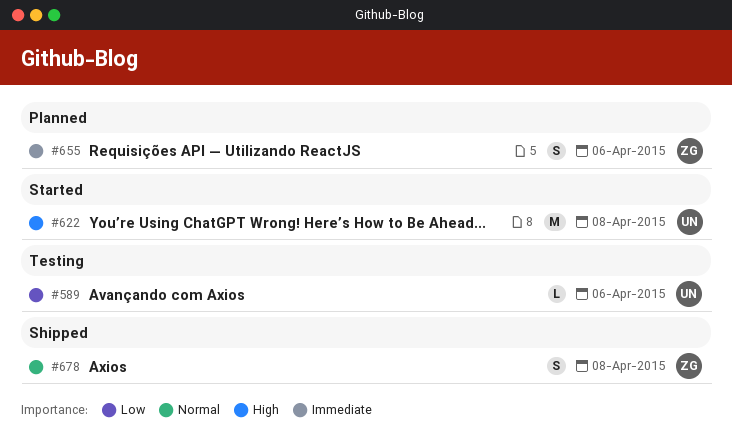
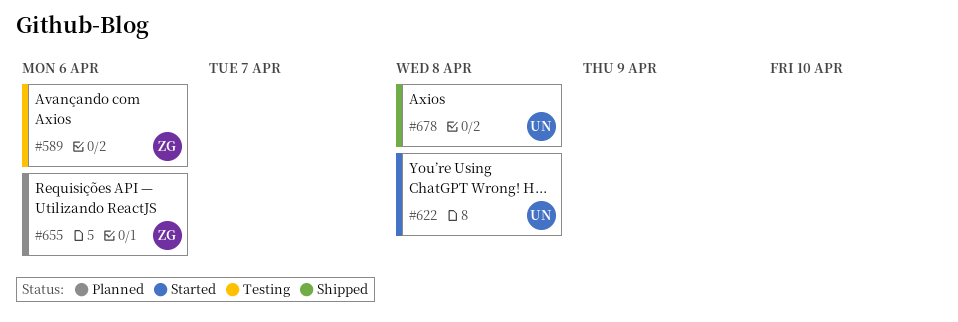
#589, owner: UN -> ZG
#678, owner: ZG -> UN

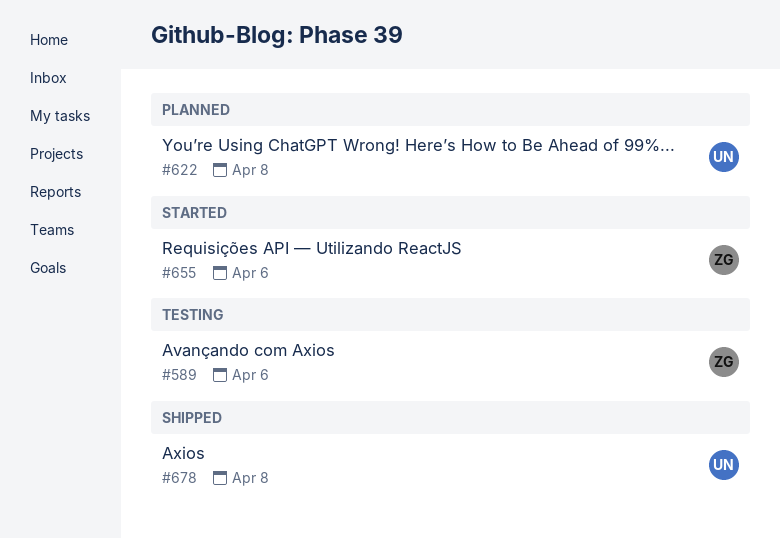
#622, status: Started -> Planned
#655, status: Planned -> Started

